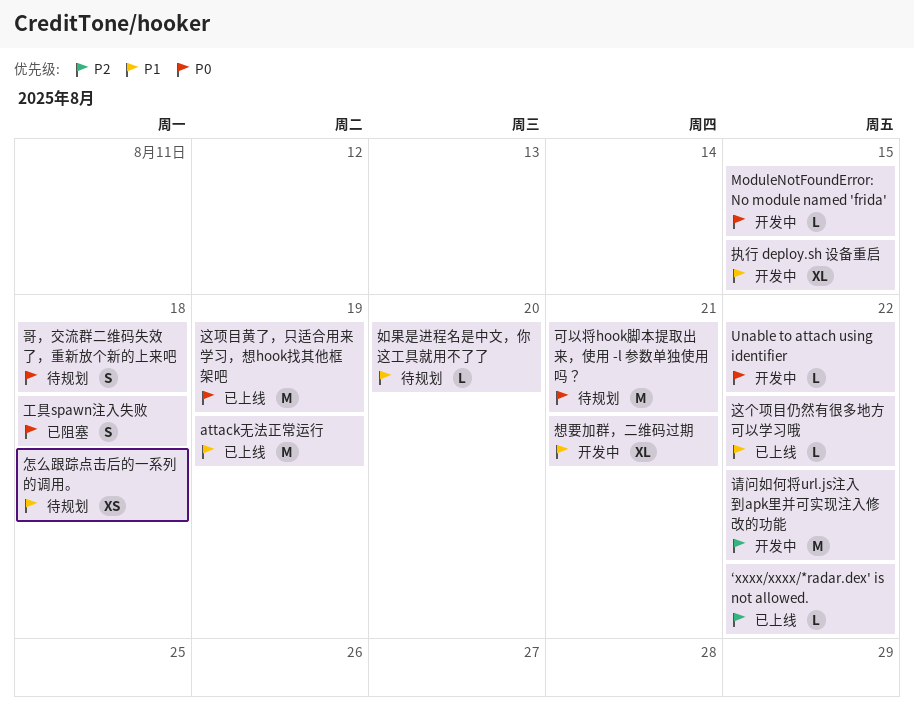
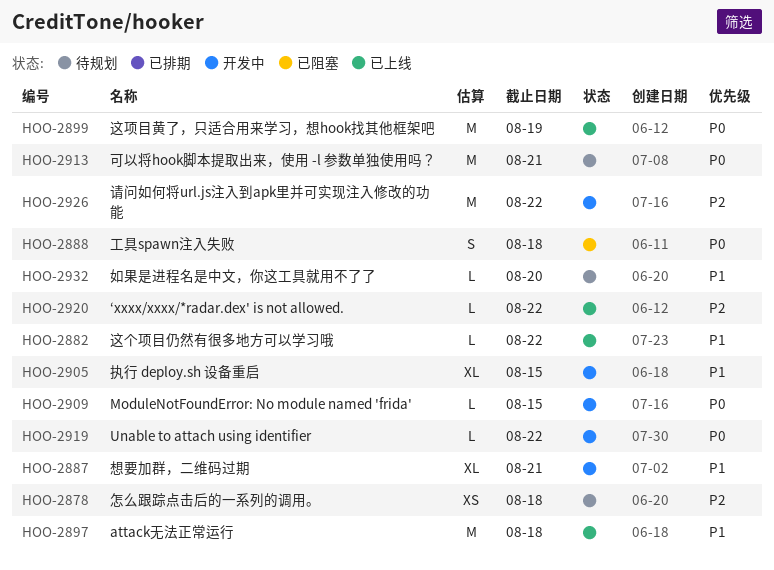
attack无法正常运行, due: Aug 19 -> Aug 18
哥，交流群二维码失效了，重新放个新的上来吧: present -> none
怎么跟踪点击后的一系列的调用。, priority: P1 -> P2

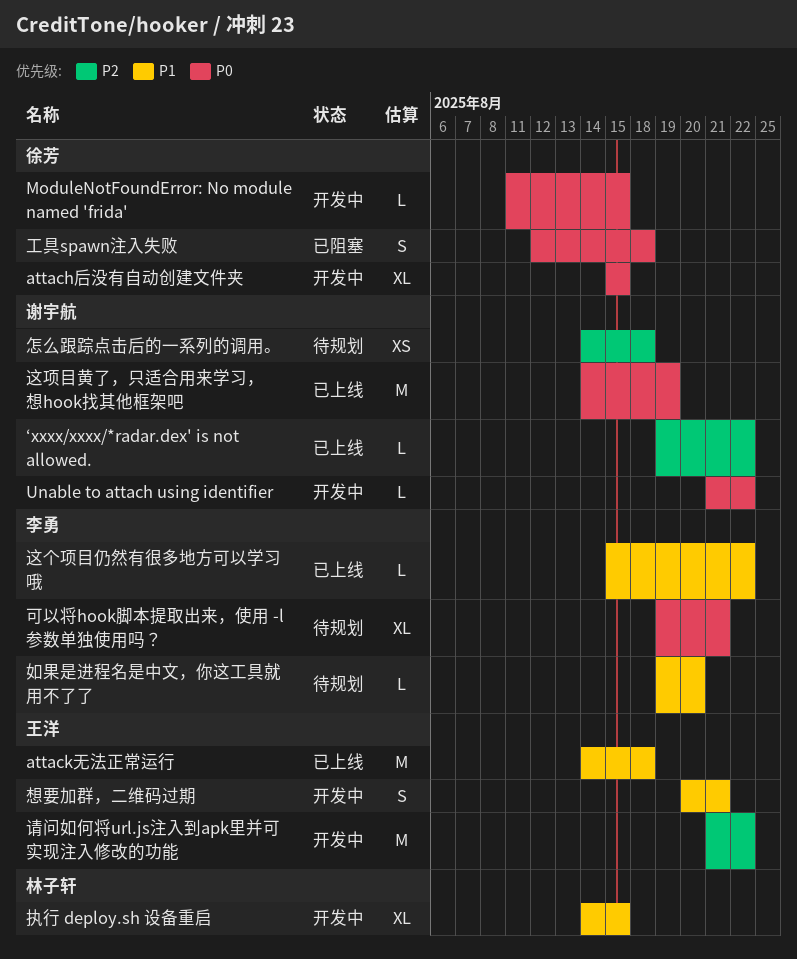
attach后没有自动创建文件夹: none -> present
可以将hook脚本提取出来，使用 -l 参数单独使用吗？, estimate: M -> XL
想要加群，二维码过期, estimate: XL -> S

